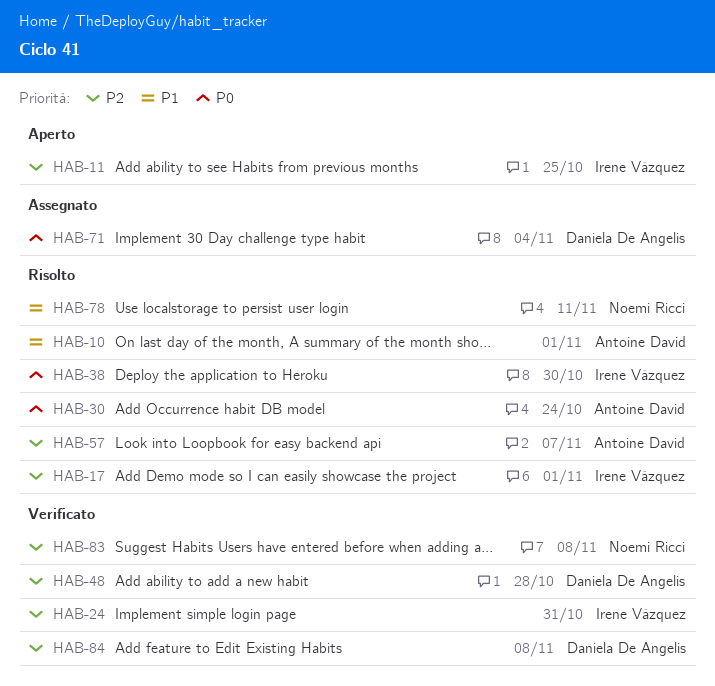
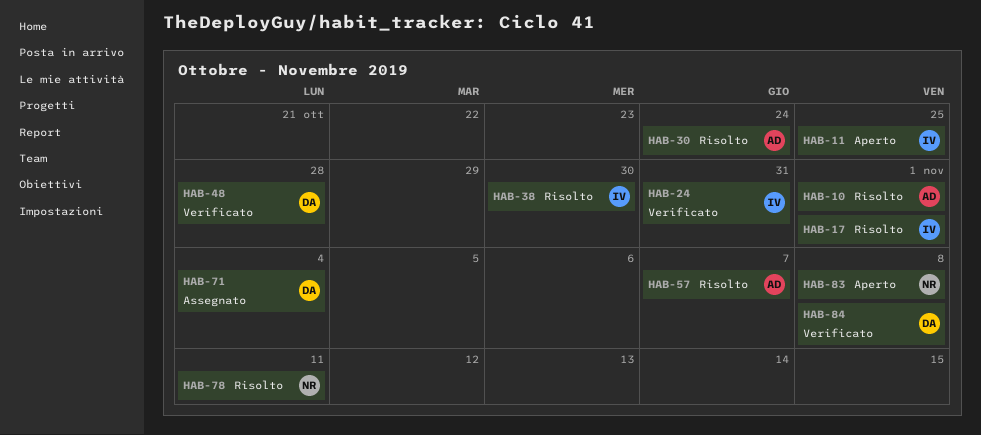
HAB-83, status: Verificato -> Aperto

